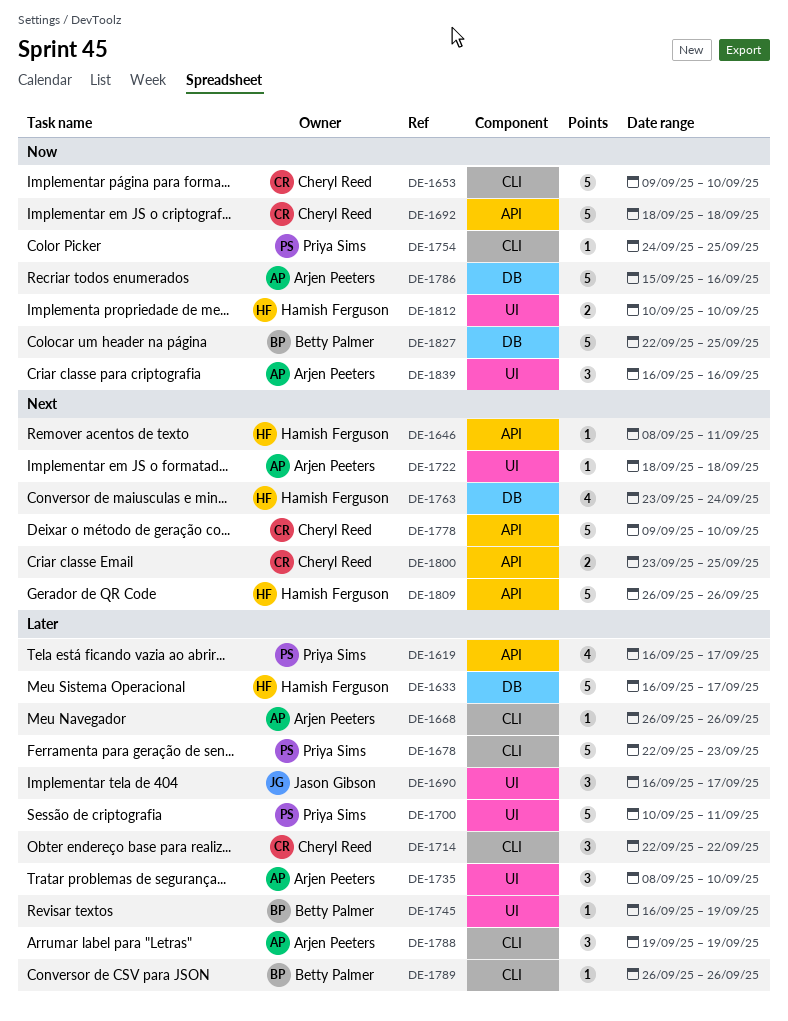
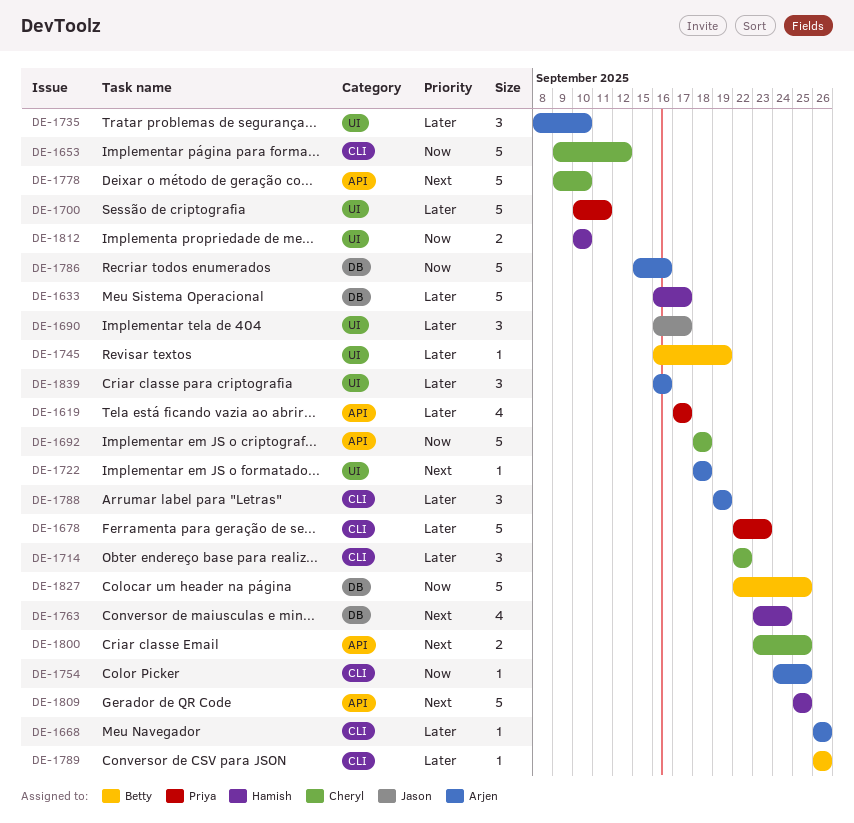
DE-1619, start: Sep 16 -> Sep 17
DE-1646: present -> none
DE-1653, due: Sep 10 -> Sep 12
DE-1754, owner: Priya Sims -> Arjen Peeters
DE-1809, start: Sep 26 -> Sep 25
DE-1809, due: Sep 26 -> Sep 25
DE-1839, priority: Now -> Later

